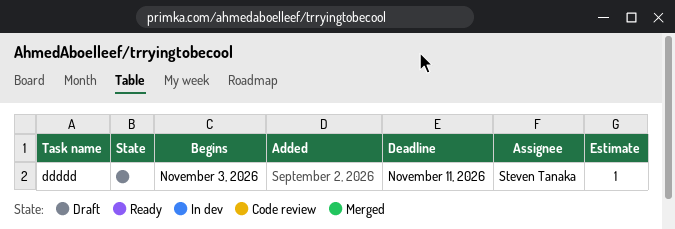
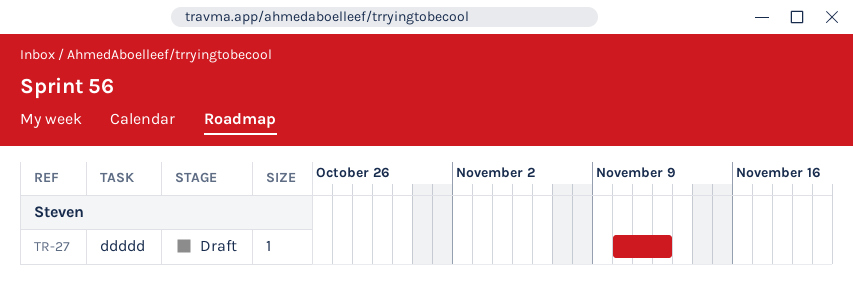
ddddd, start: Nov 3 -> Nov 10
ddddd, due: Nov 11 -> Nov 12

